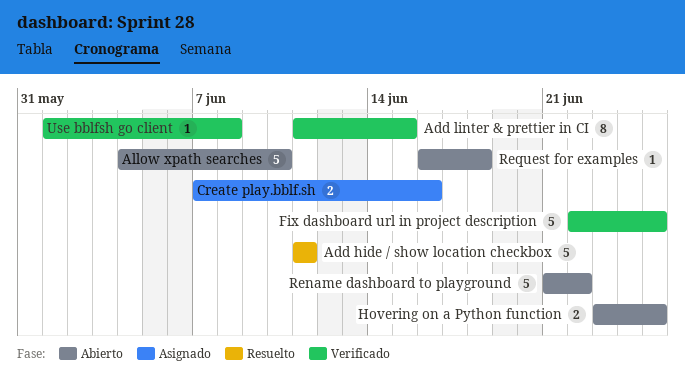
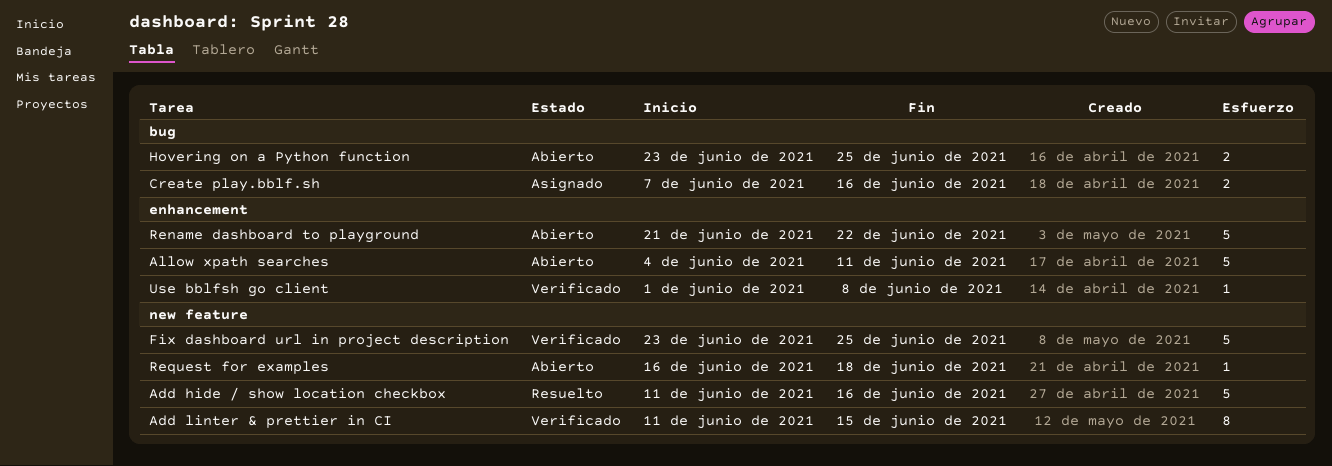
Add hide / show location checkbox, due: Jun 11 -> Jun 16
Allow xpath searches, due: Jun 10 -> Jun 11
Fix dashboard url in project description, start: Jun 22 -> Jun 23

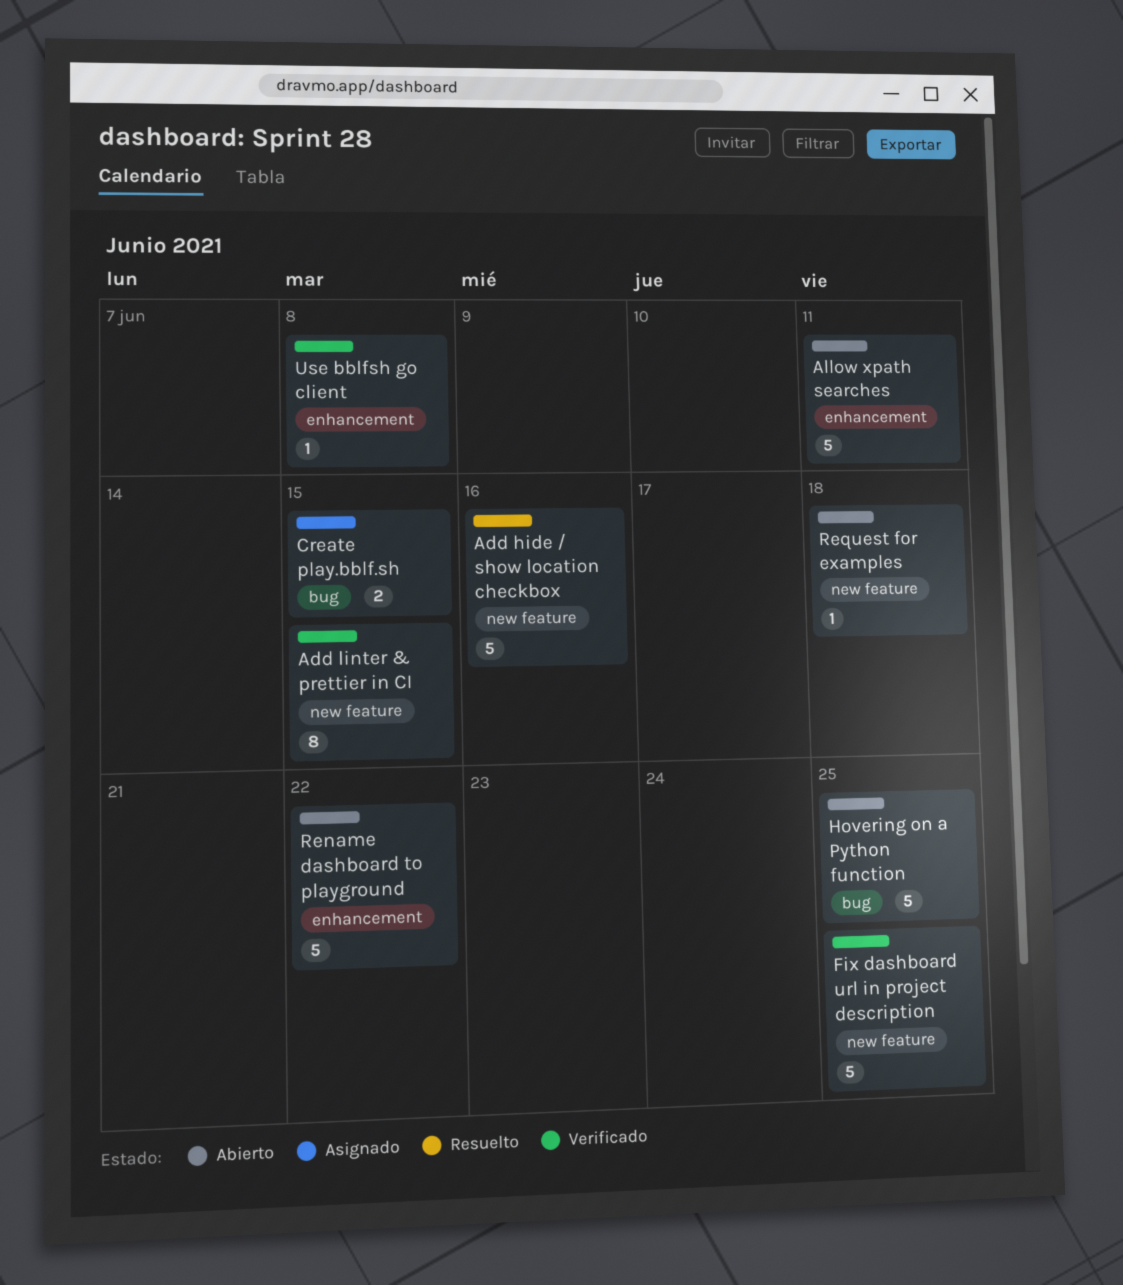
Create play.bblf.sh, due: Jun 16 -> Jun 15
Hovering on a Python function, estimate: 2 -> 5

